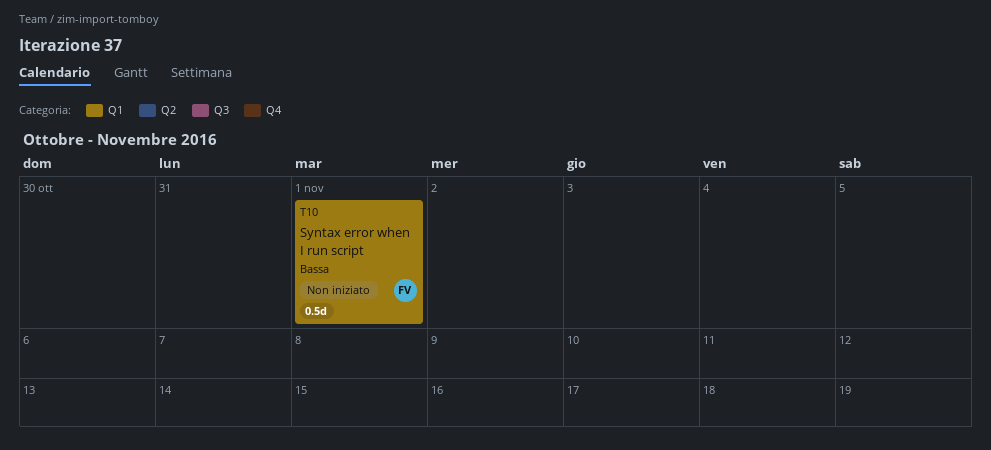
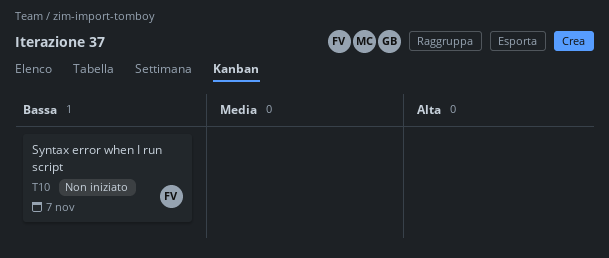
T10, due: Nov 1 -> Nov 7

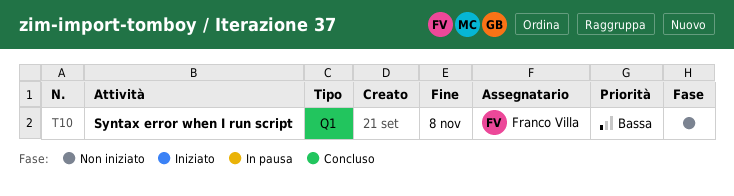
T10, due: Nov 7 -> Nov 8

